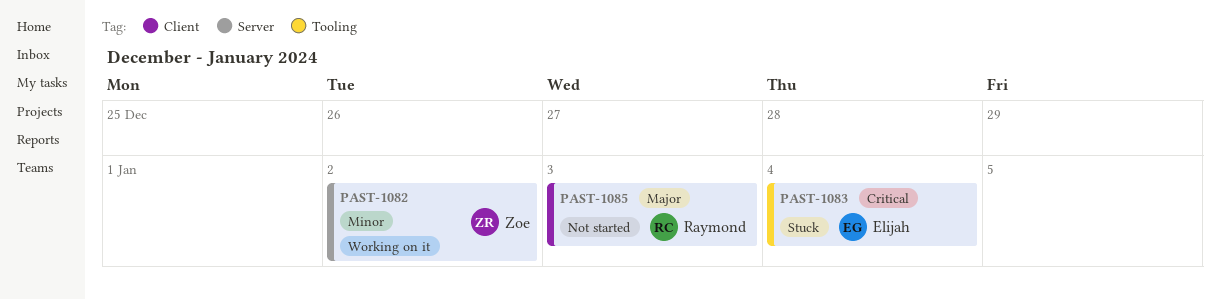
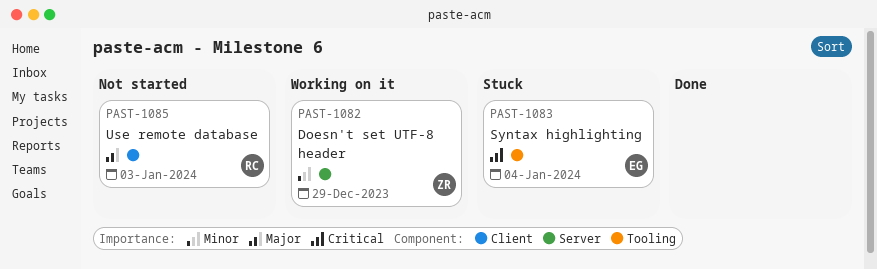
PAST-1082, due: Jan 2 -> Dec 29

